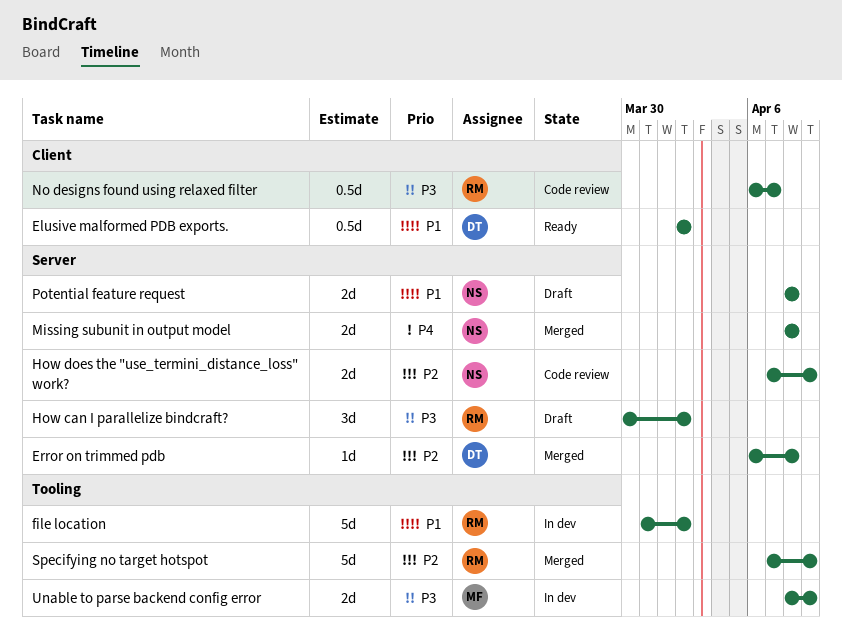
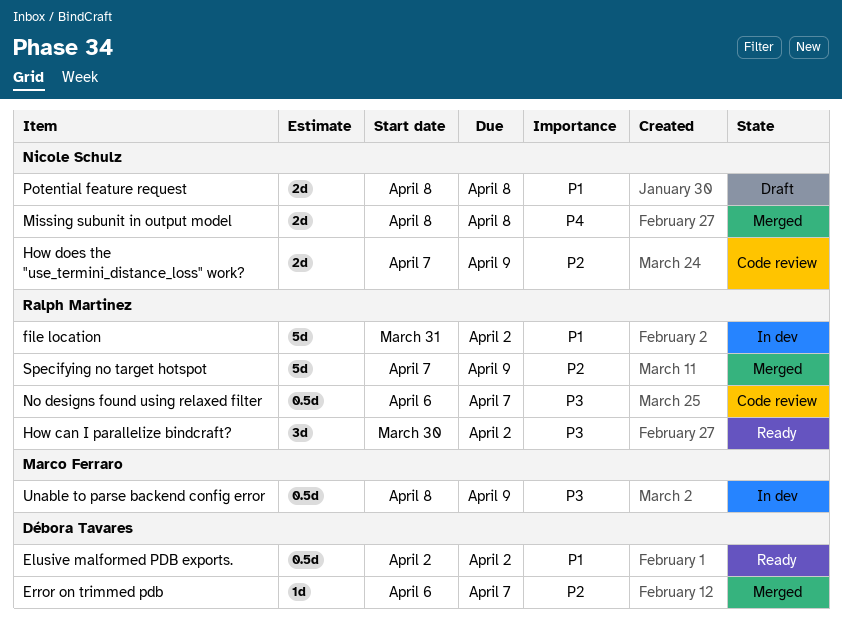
Error on trimmed pdb, due: Apr 8 -> Apr 7
How can I parallelize bindcraft?, status: Draft -> Ready
Unable to parse backend config error, estimate: 2d -> 0.5d

